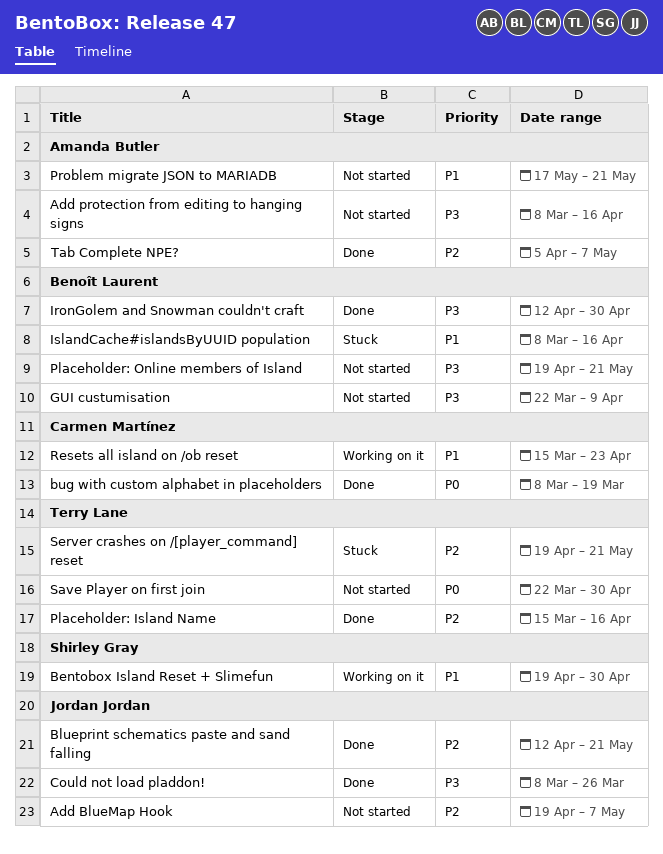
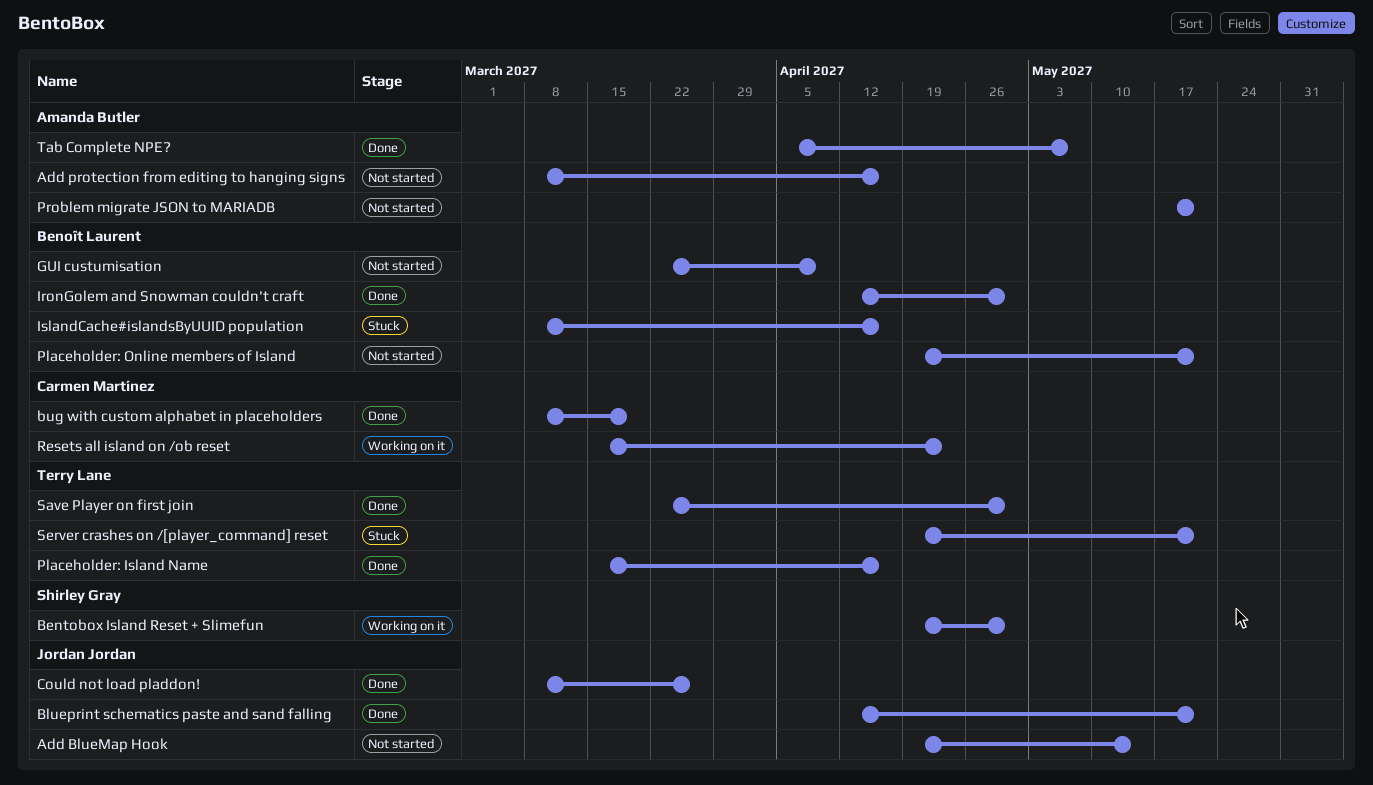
Add BlueMap Hook, due: May 7 -> May 14
Save Player on first join, status: Not started -> Done

